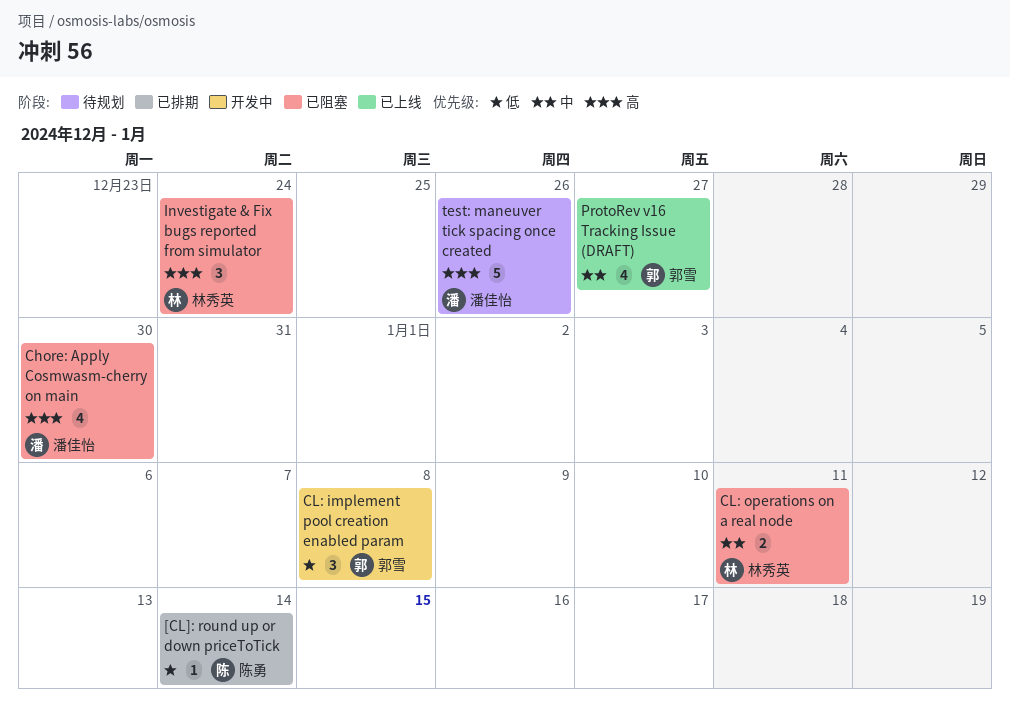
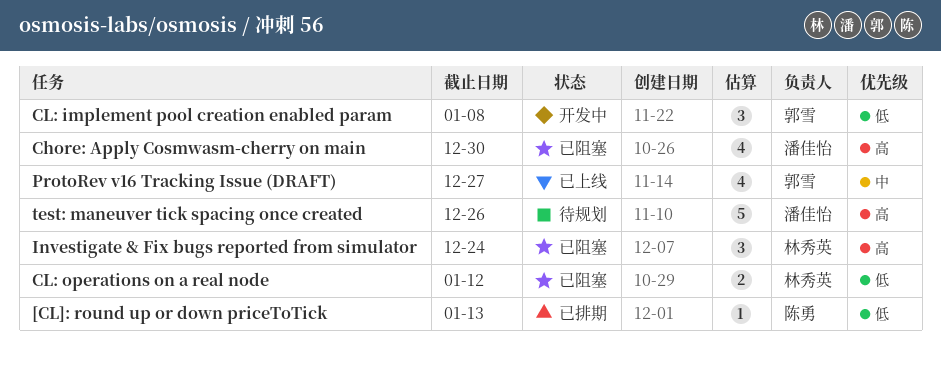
[CL]: round up or down priceToTick, due: Jan 14 -> Jan 13
CL: operations on a real node, priority: 中 -> 低
CL: operations on a real node, due: Jan 11 -> Jan 12

